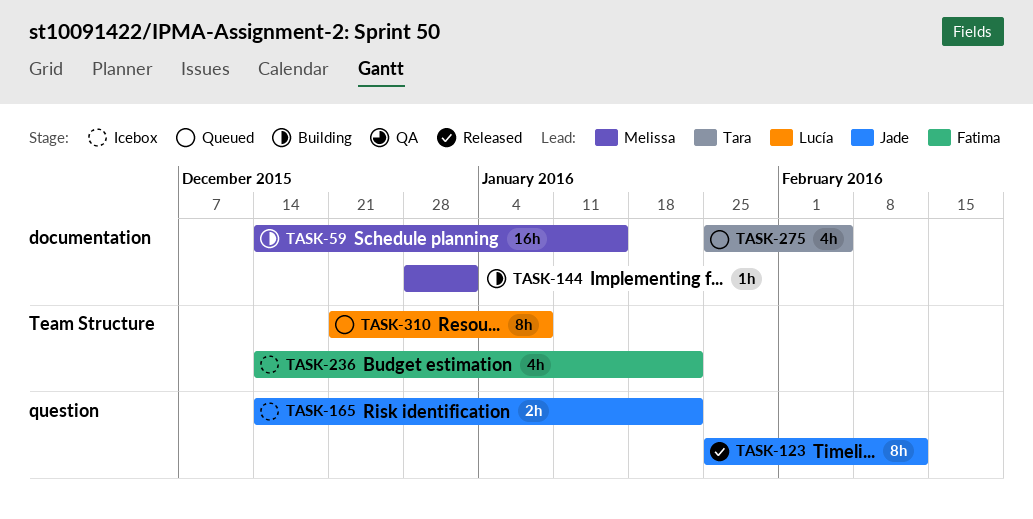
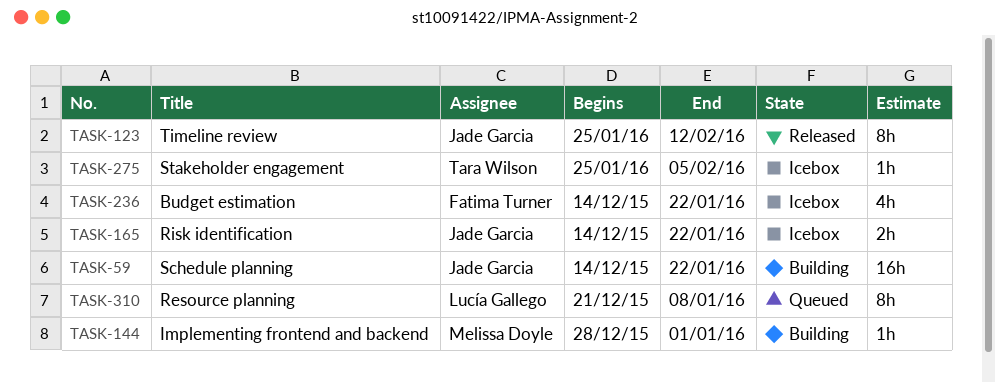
TASK-59, owner: Melissa Doyle -> Jade Garcia
TASK-59, due: Jan 15 -> Jan 22
TASK-275, status: Queued -> Icebox
TASK-275, estimate: 4h -> 1h

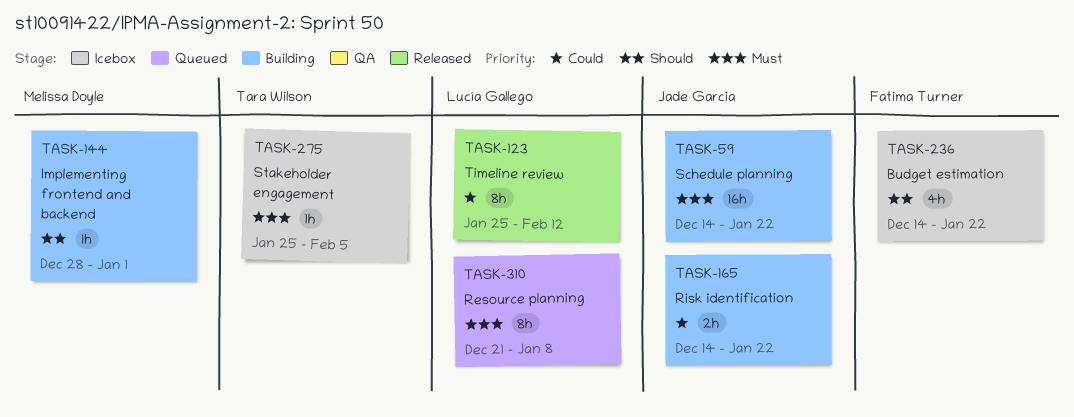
TASK-123, owner: Jade Garcia -> Lucía Gallego
TASK-165, status: Icebox -> Building

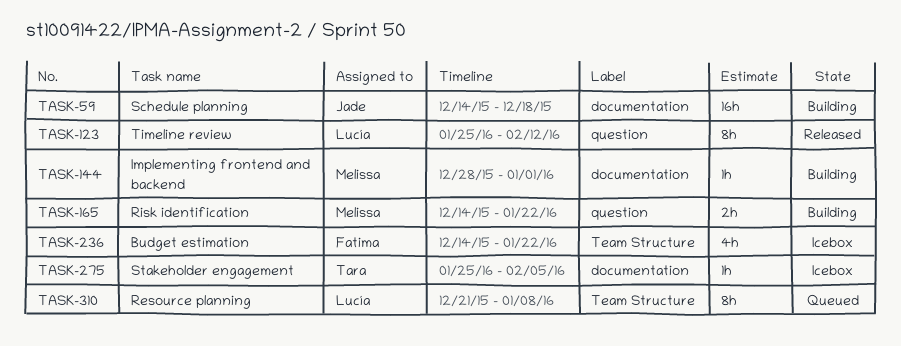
TASK-59, due: Jan 22 -> Dec 18
TASK-165, owner: Jade Garcia -> Melissa Doyle

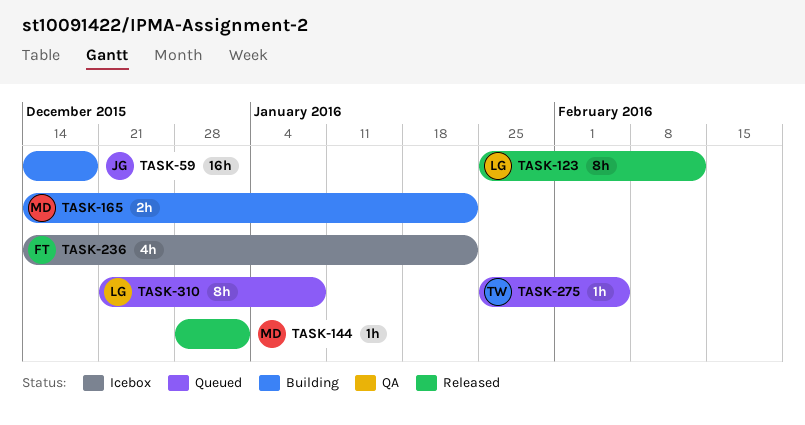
TASK-144, status: Building -> Released
TASK-275, status: Icebox -> Queued

